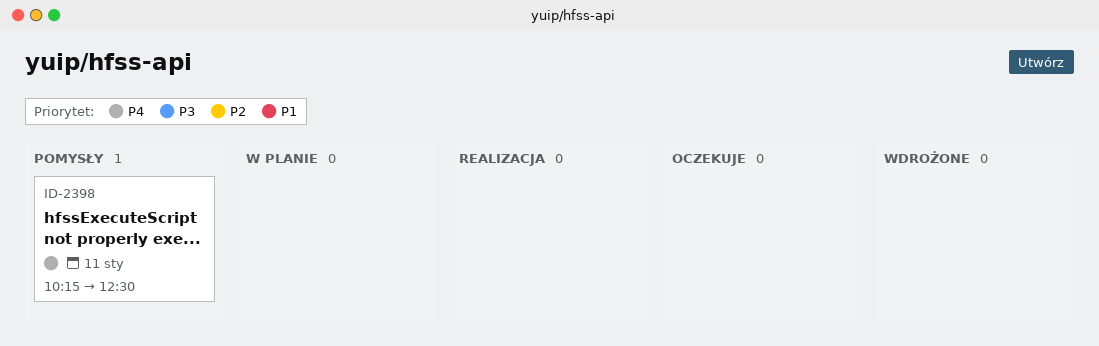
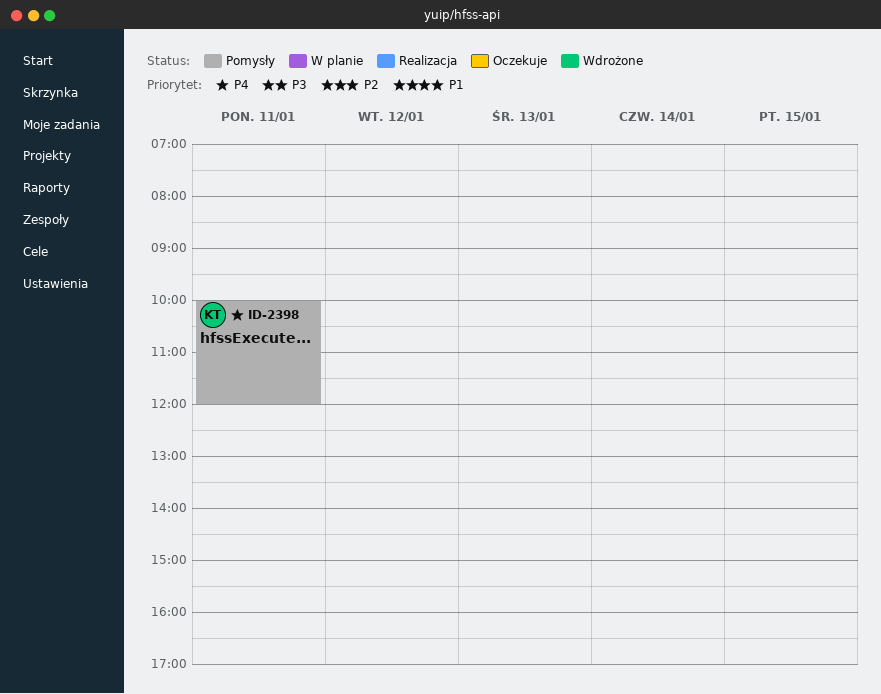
ID-2398, begins: 10:15 -> 10:00
ID-2398, ends: 12:30 -> 12:00

